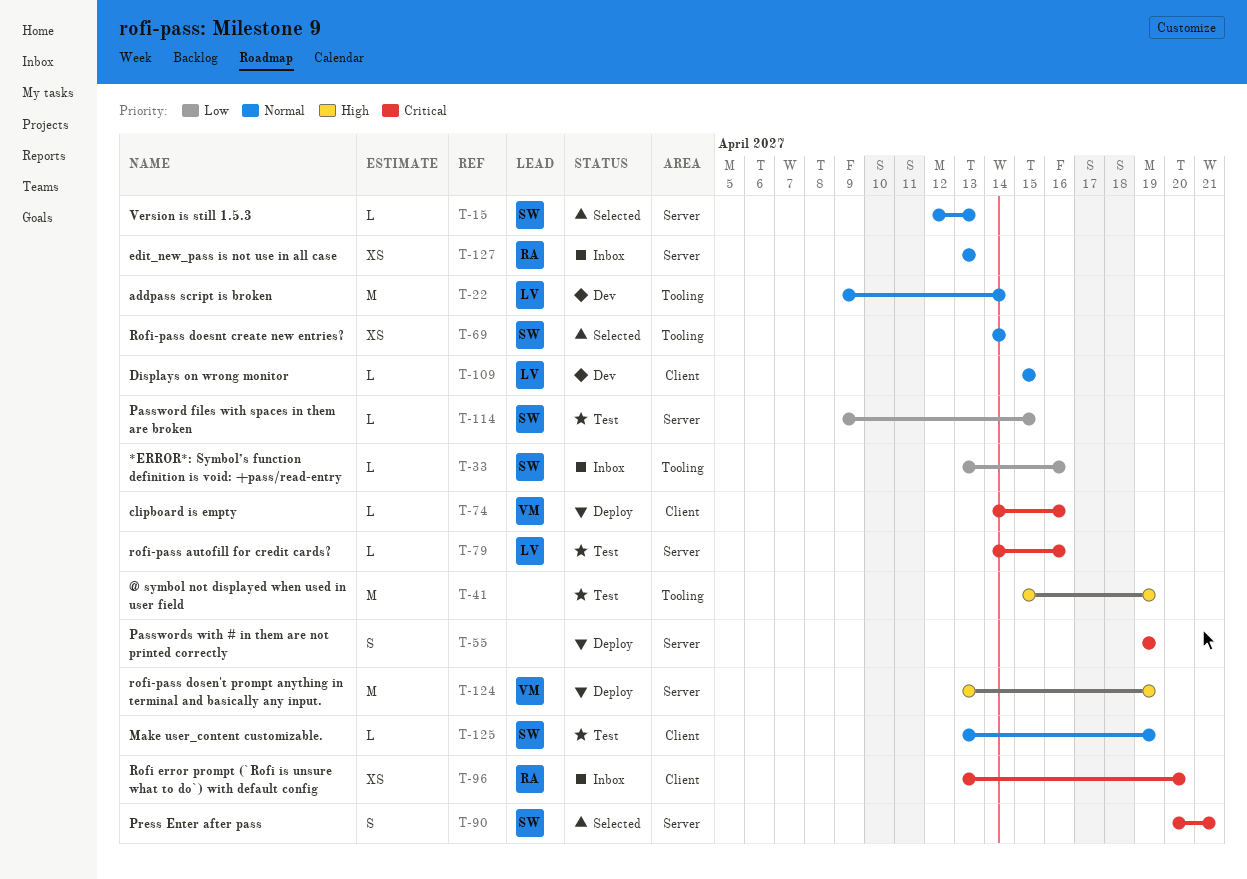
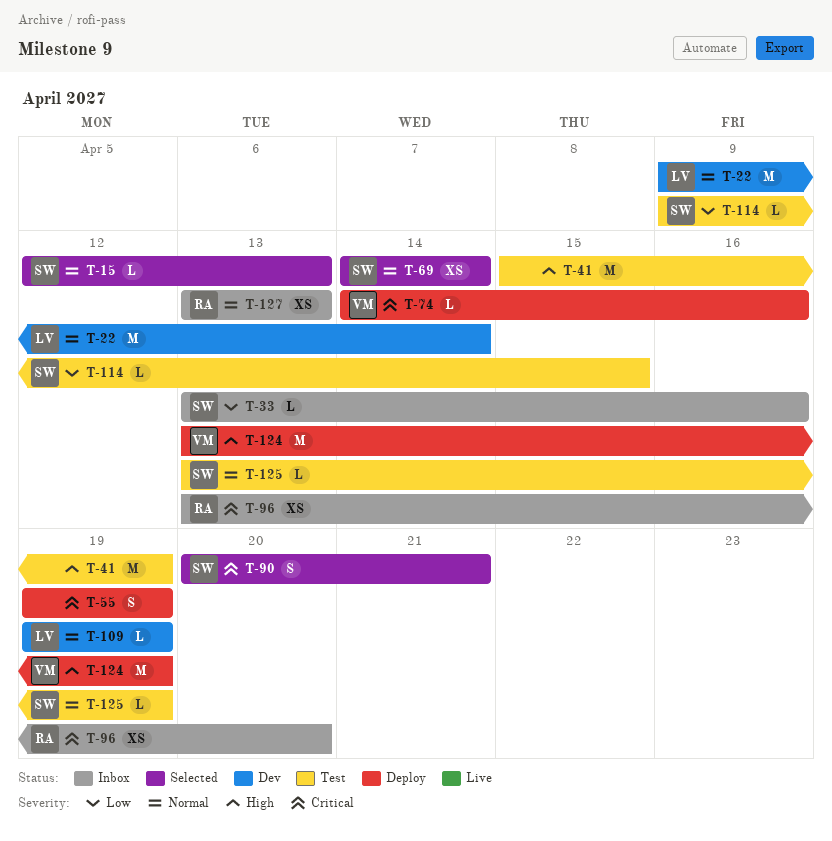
T-79: present -> none
T-109, start: Apr 15 -> Apr 19
T-109, due: Apr 15 -> Apr 19

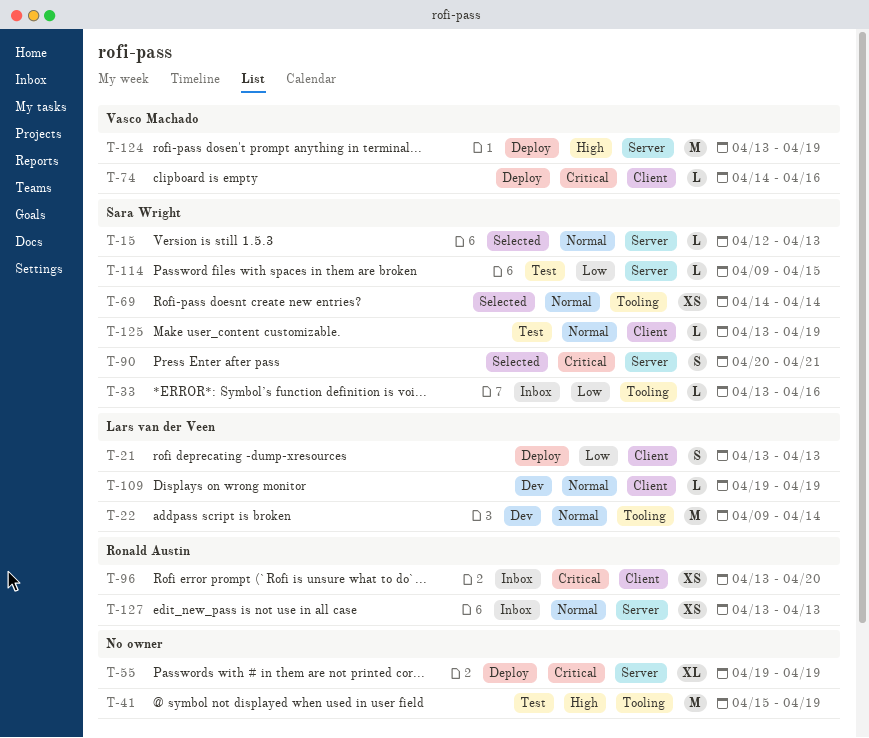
T-21: none -> present
T-55, estimate: S -> XL

